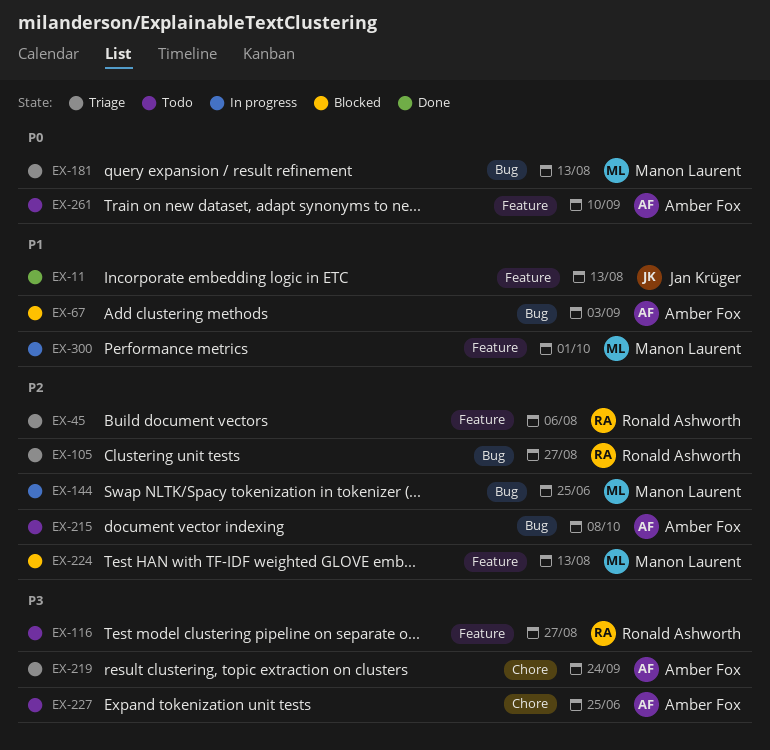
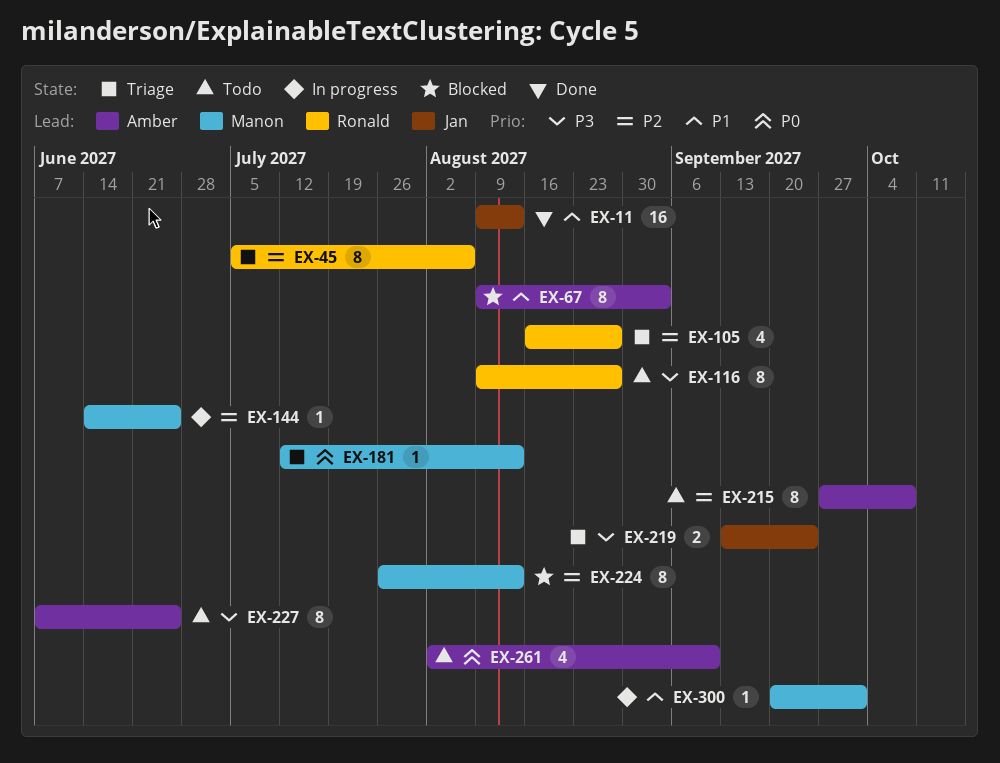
EX-219, owner: Amber Fox -> Jan Krüger

